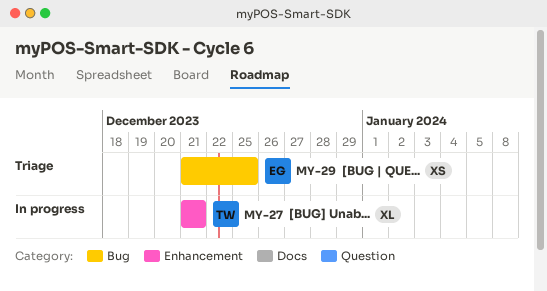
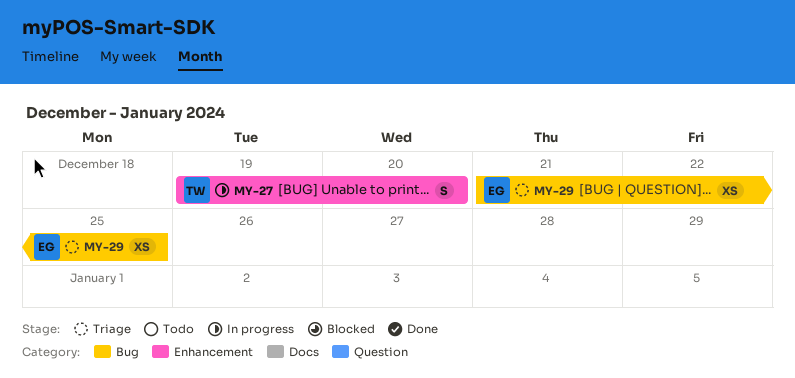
MY-27, estimate: XL -> S
MY-27, start: Dec 21 -> Dec 19
MY-27, due: Dec 21 -> Dec 20

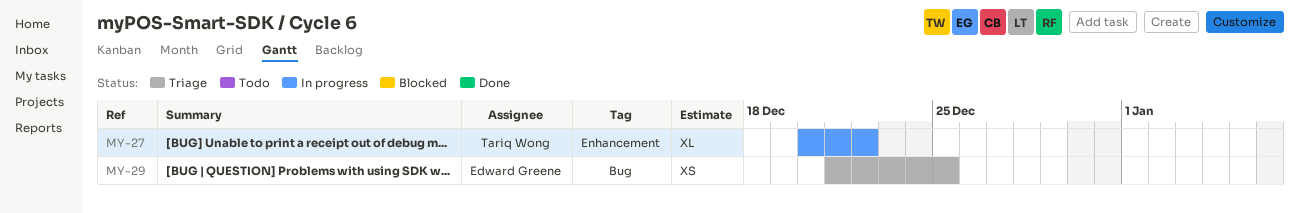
MY-27, estimate: S -> XL
MY-27, start: Dec 19 -> Dec 20
MY-27, due: Dec 20 -> Dec 22

